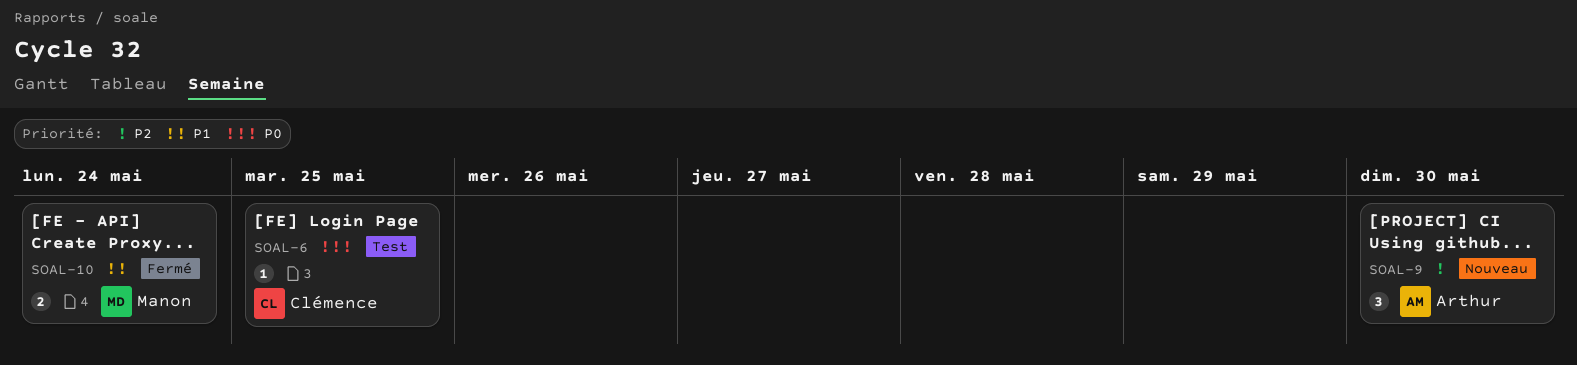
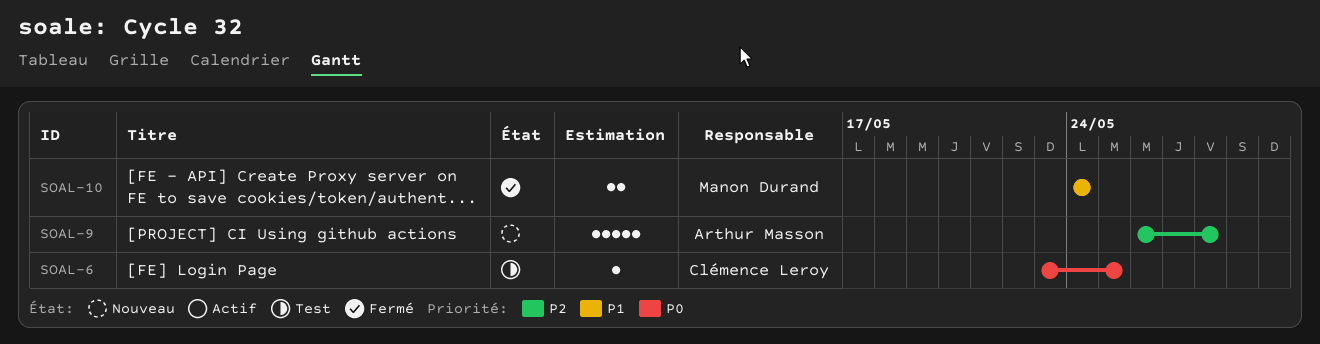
SOAL-9, estimate: 3 -> 5
SOAL-9, due: May 30 -> May 28

